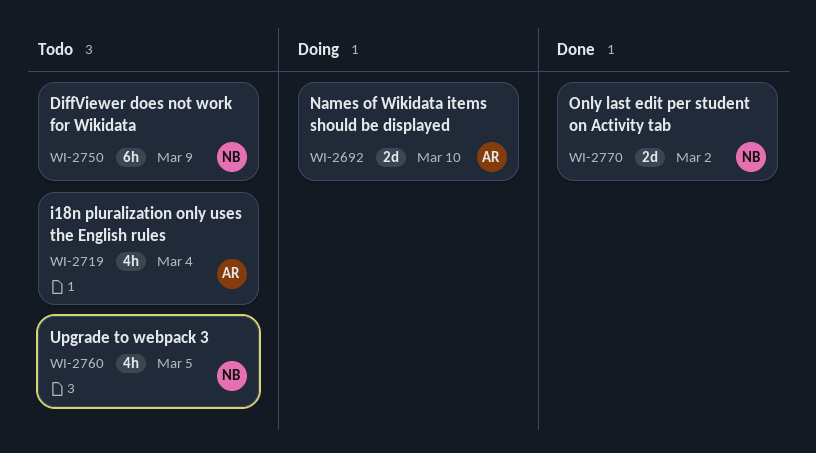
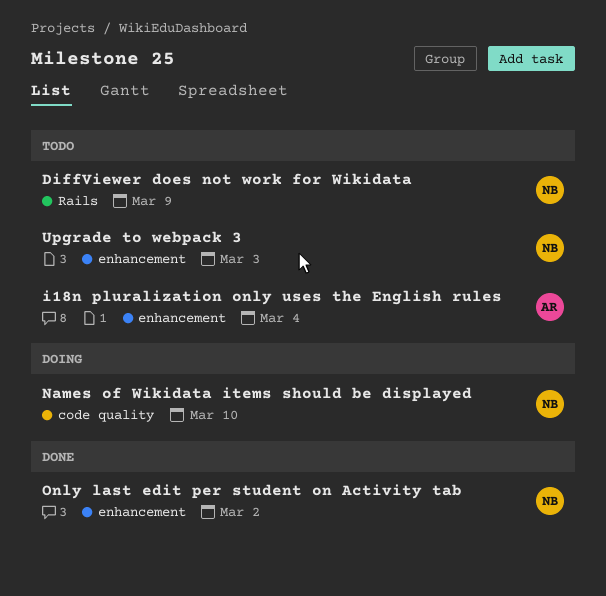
Names of Wikidata items should be displayed, owner: AR -> NB
Upgrade to webpack 3, due: Mar 5 -> Mar 3

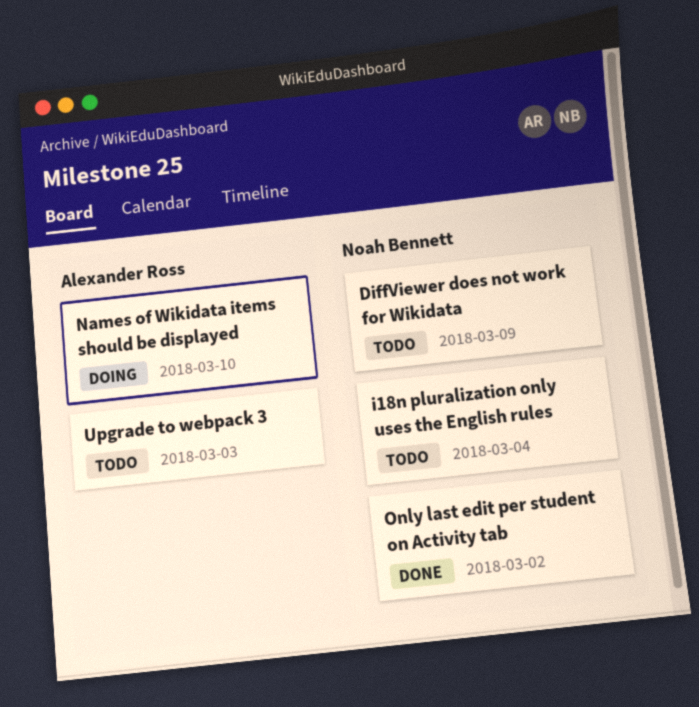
i18n pluralization only uses the English rules, owner: Alexander Ross -> Noah Bennett
Names of Wikidata items should be displayed, owner: Noah Bennett -> Alexander Ross
Upgrade to webpack 3, owner: Noah Bennett -> Alexander Ross

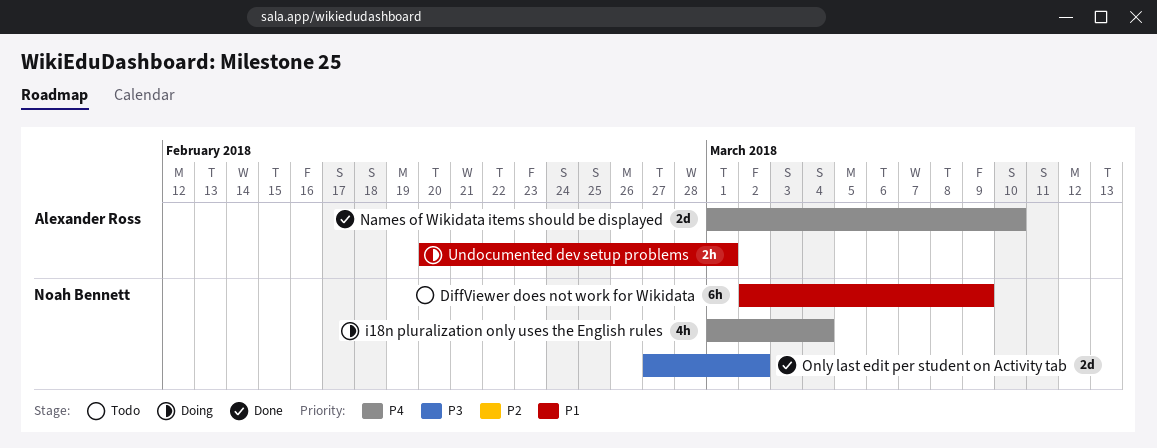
i18n pluralization only uses the English rules, status: Todo -> Doing
Names of Wikidata items should be displayed, status: Doing -> Done
Undocumented dev setup problems: none -> present
Upgrade to webpack 3: present -> none

